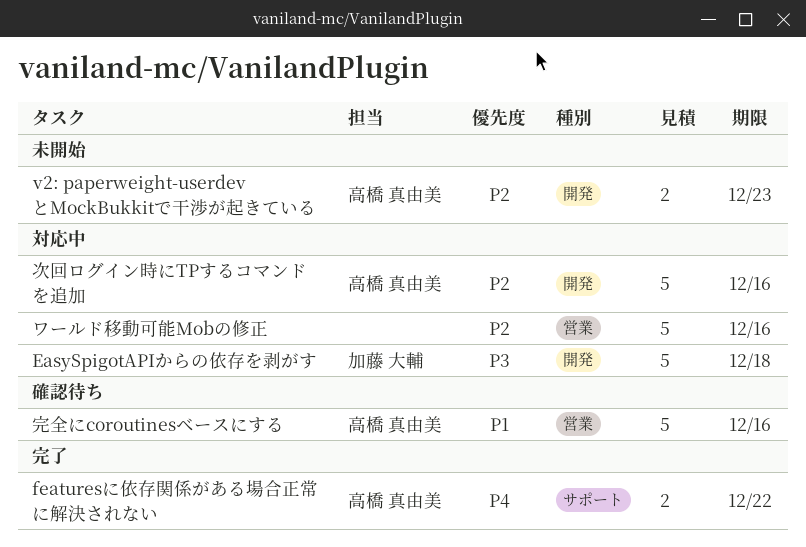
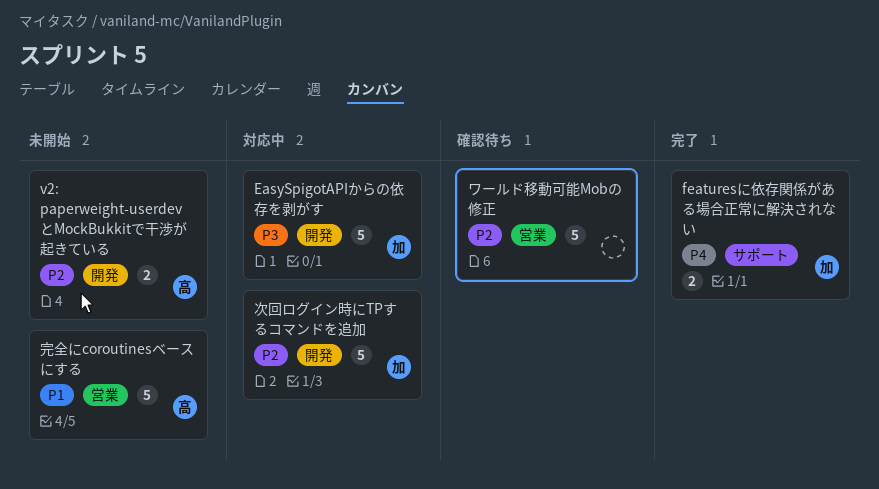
featuresに依存関係がある場合正常に解決されない, owner: 高橋 真由美 -> 加藤 大輔
ワールド移動可能Mobの修正, status: 対応中 -> 確認待ち
完全にcoroutinesベースにする, status: 確認待ち -> 未開始
次回ログイン時にTPするコマンドを追加, owner: 高橋 真由美 -> 加藤 大輔

